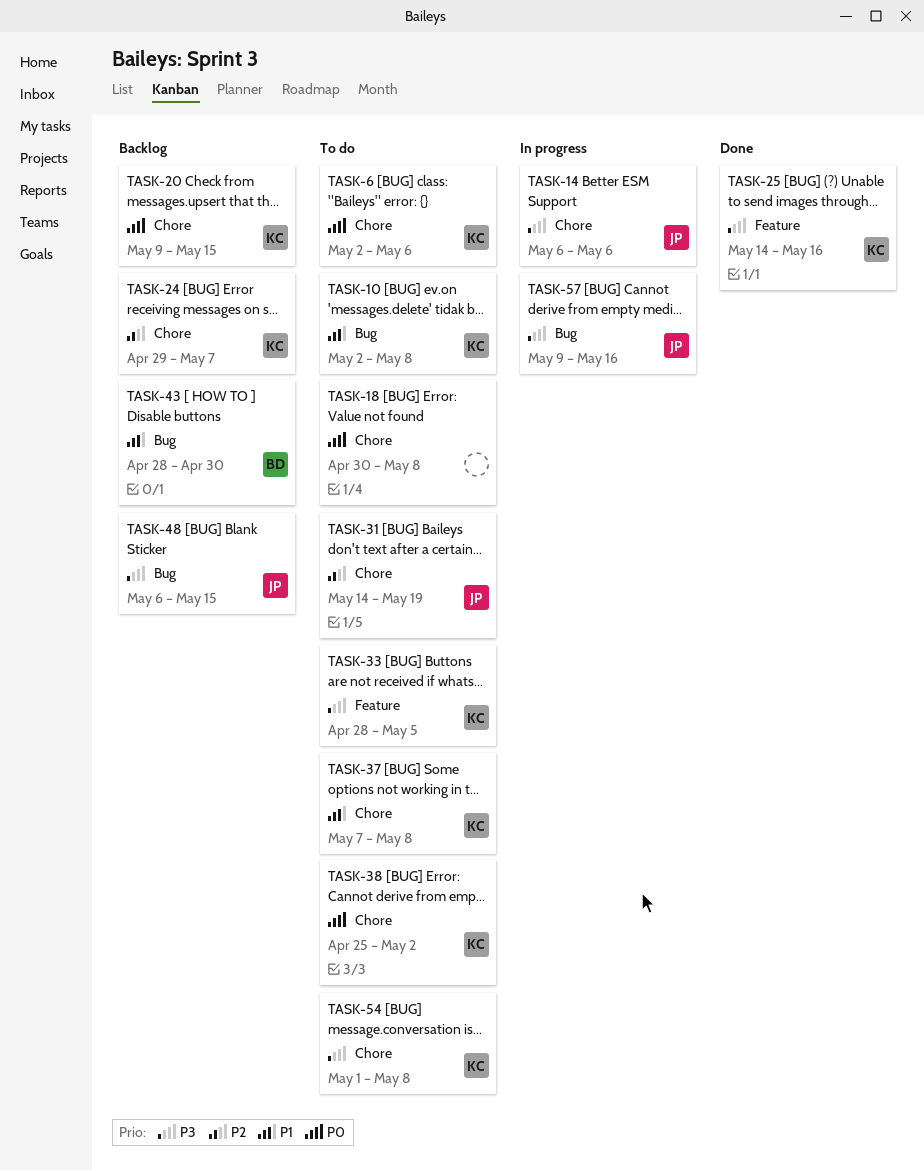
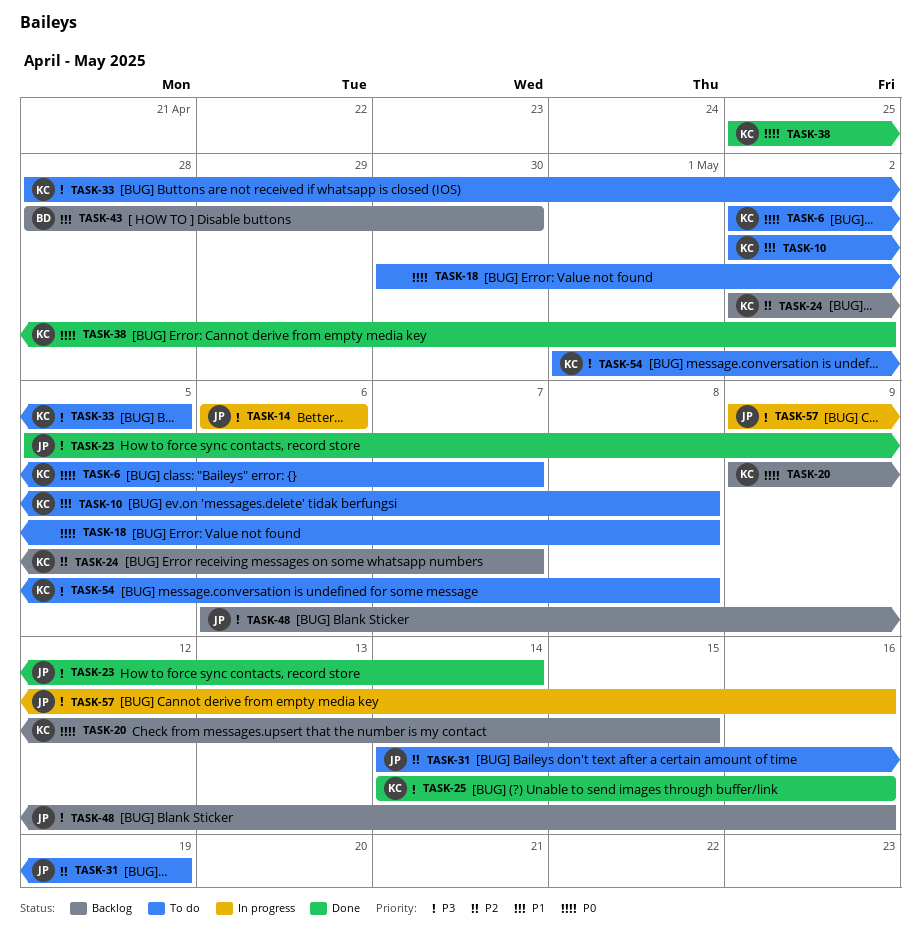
TASK-6, due: May 6 -> May 7
TASK-23: none -> present
TASK-24, start: Apr 29 -> May 2
TASK-37: present -> none
TASK-38, status: To do -> Done
TASK-48, due: May 15 -> May 16

